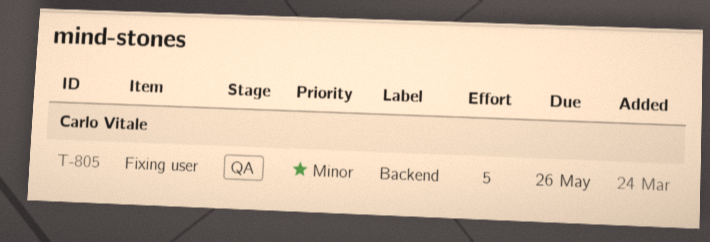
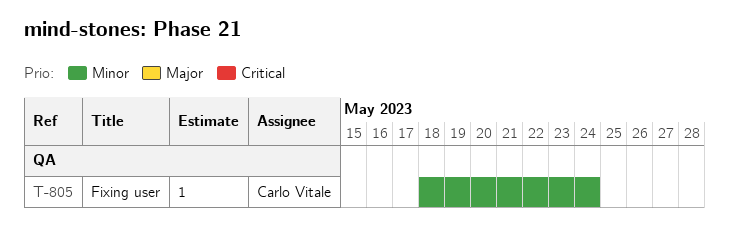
T-805, estimate: 5 -> 1
T-805, due: May 26 -> May 24

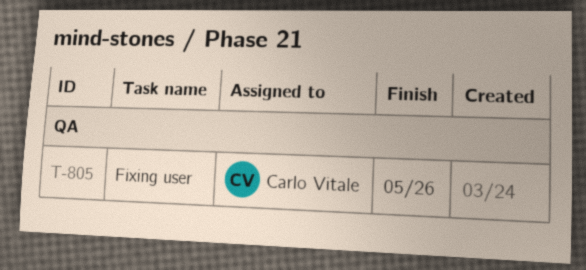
T-805, due: May 24 -> May 26

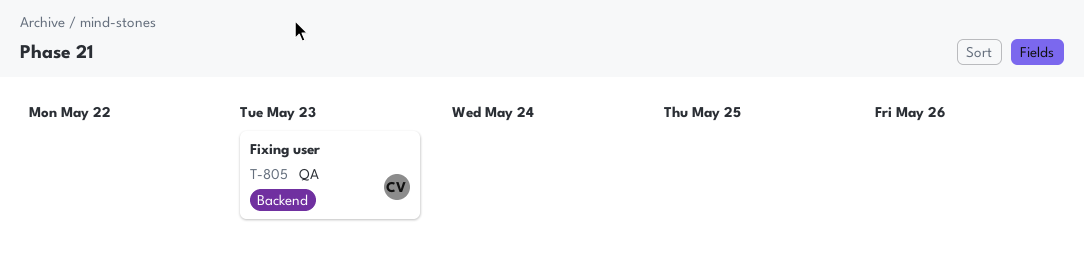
T-805, due: May 26 -> May 23

